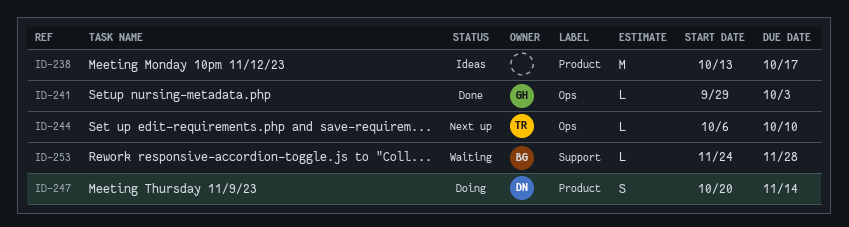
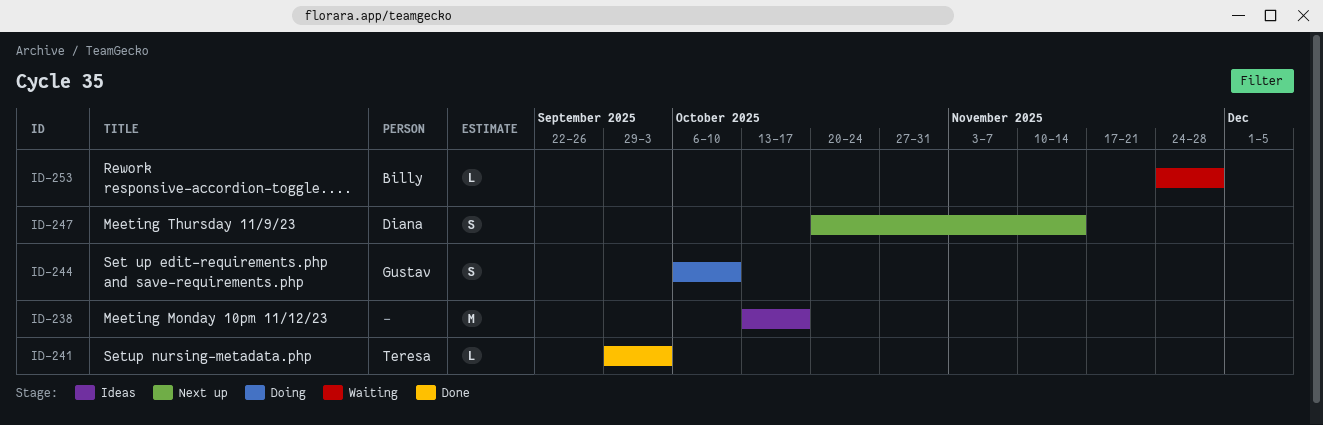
ID-241, owner: Gustav -> Teresa
ID-244, status: Next up -> Doing
ID-244, owner: Teresa -> Gustav
ID-244, estimate: L -> S
ID-247, status: Doing -> Next up

